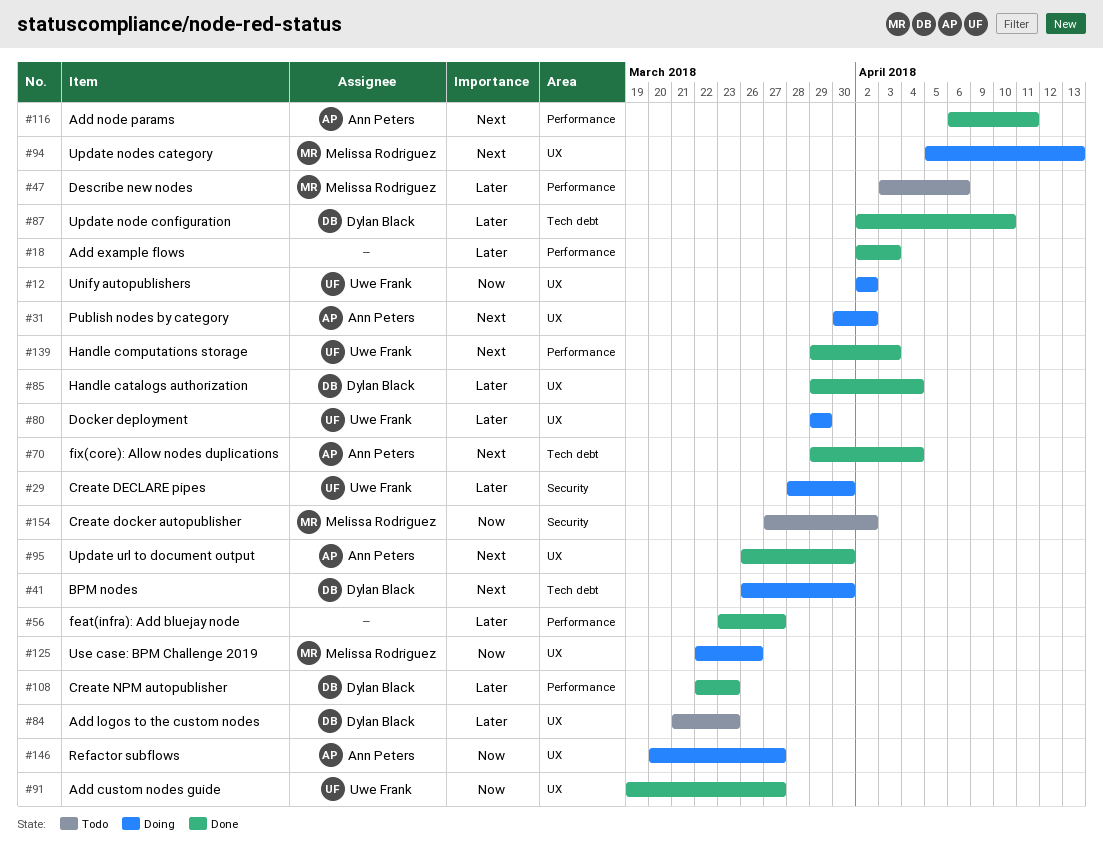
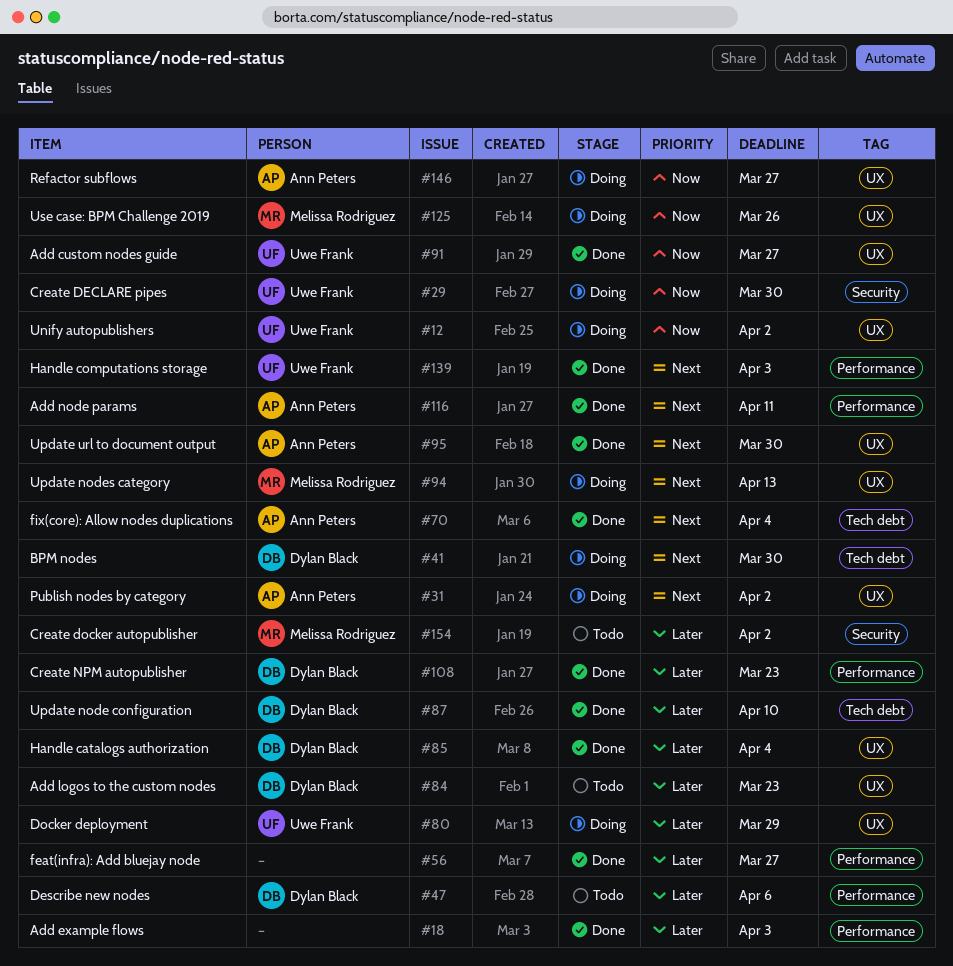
#29, priority: Later -> Now
#47, owner: Melissa Rodriguez -> Dylan Black
#154, priority: Now -> Later

